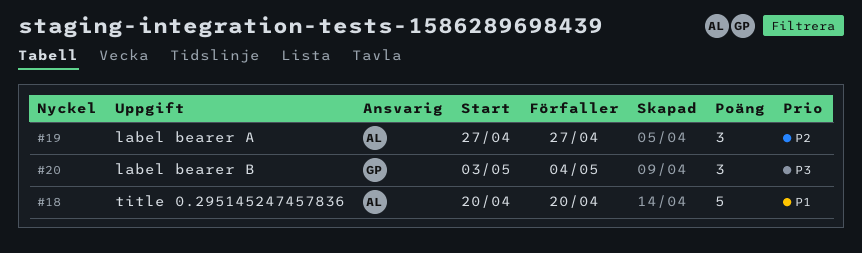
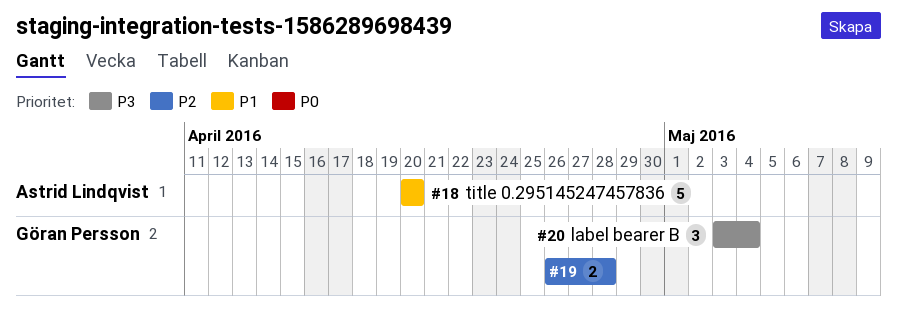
#19, owner: Astrid Lindqvist -> Göran Persson
#19, estimate: 3 -> 2
#19, start: Apr 27 -> Apr 26
#19, due: Apr 27 -> Apr 28

